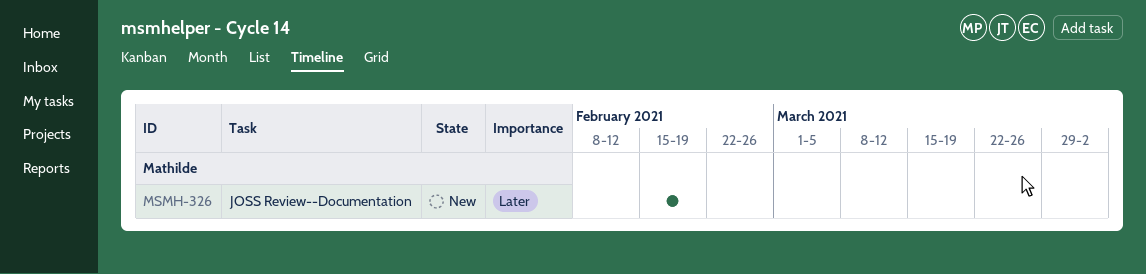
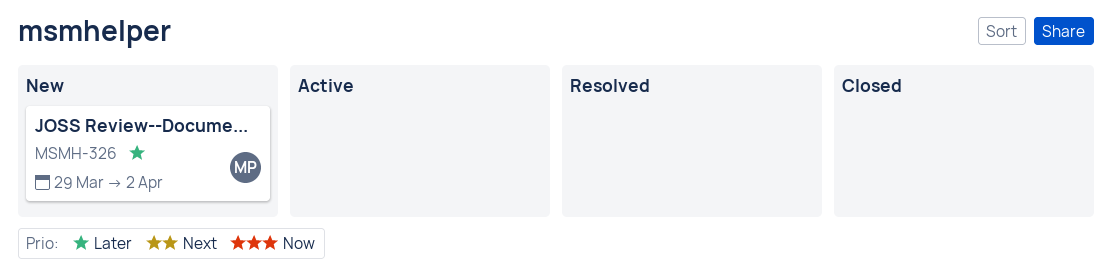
MSMH-326, start: Feb 15 -> Mar 29
MSMH-326, due: Feb 19 -> Apr 2

